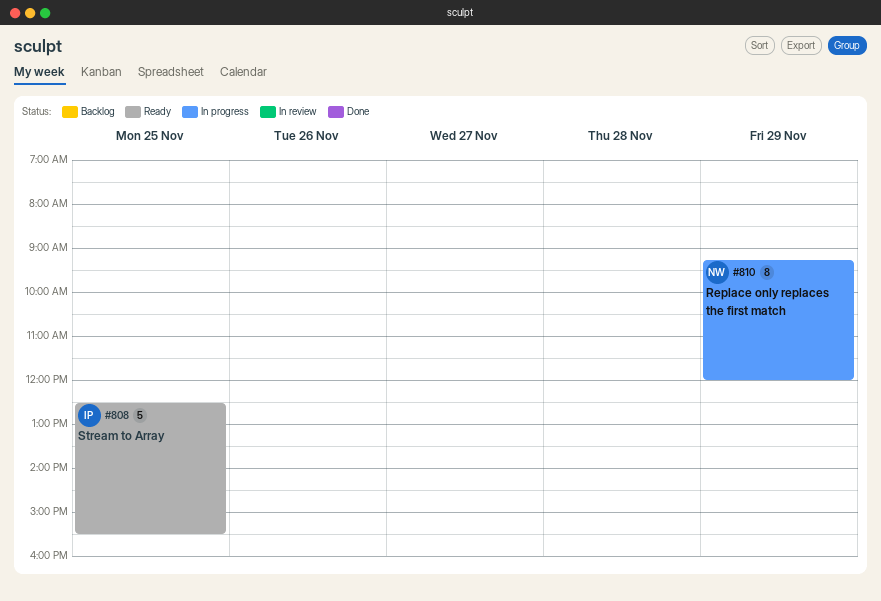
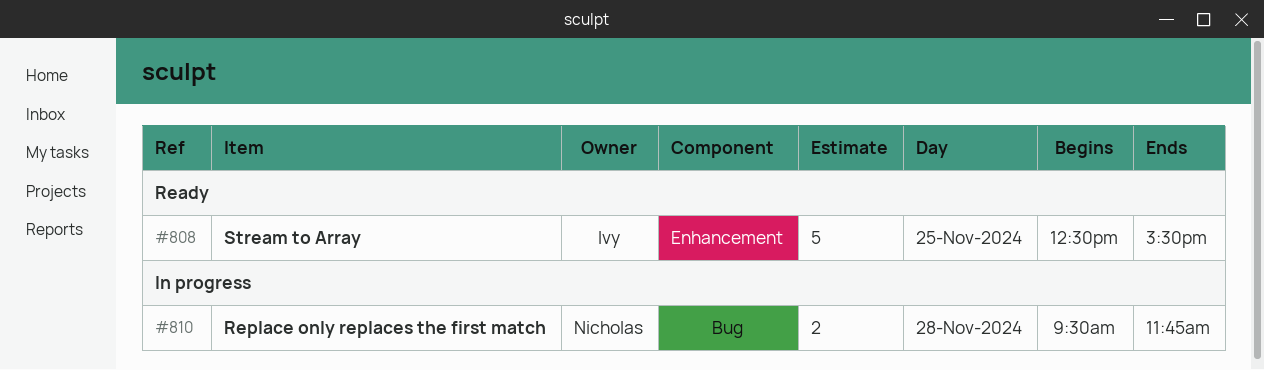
#810, estimate: 8 -> 2
#810, day: Nov 29 -> Nov 28
#810, begins: 09:15 -> 09:30
#810, ends: 12:00 -> 11:45

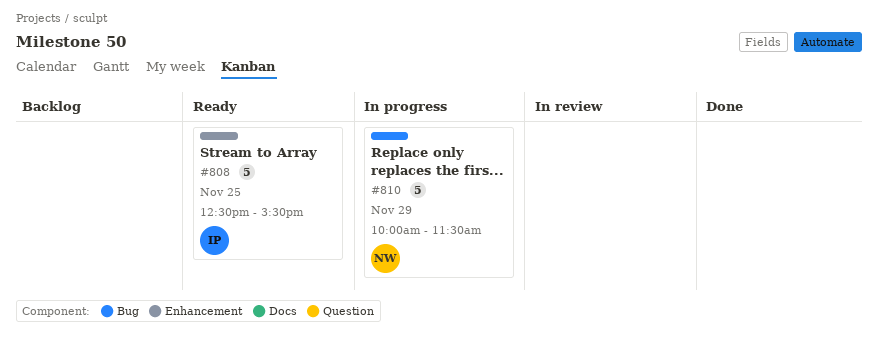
#810, estimate: 2 -> 5
#810, day: Nov 28 -> Nov 29
#810, begins: 09:30 -> 10:00
#810, ends: 11:45 -> 11:30

